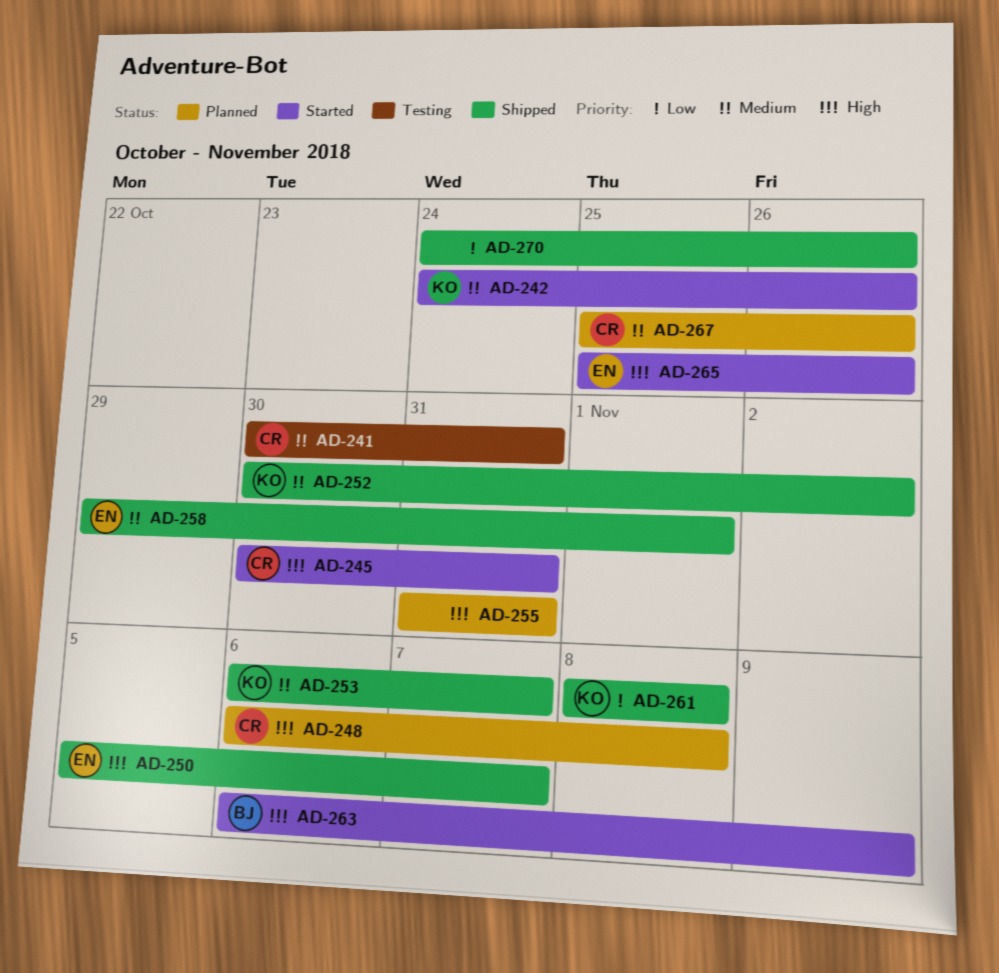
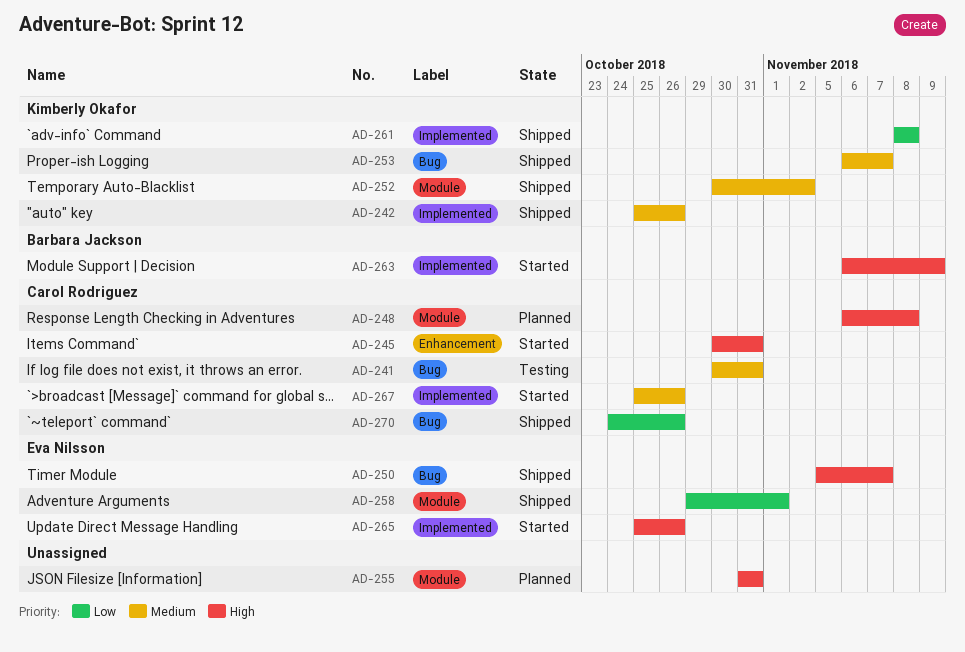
AD-242, status: Started -> Shipped
AD-242, start: Oct 24 -> Oct 25
AD-258, priority: Medium -> Low
AD-267, status: Planned -> Started
AD-270, owner: none -> Carol Rodriguez

